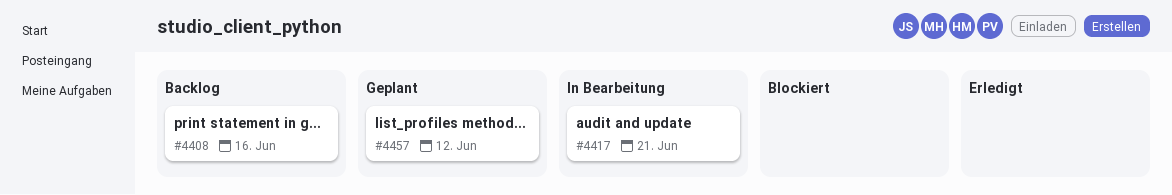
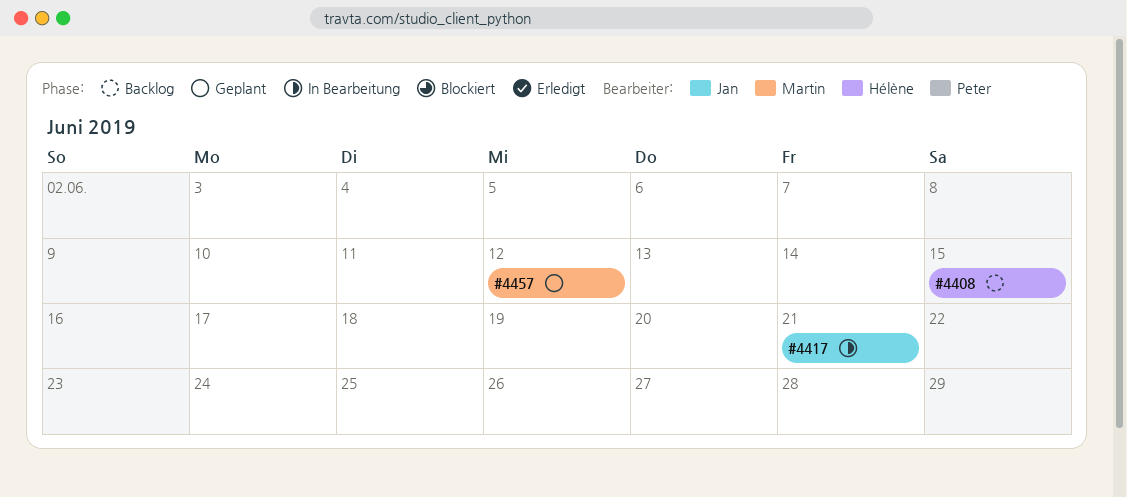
#4408, due: Jun 16 -> Jun 15

